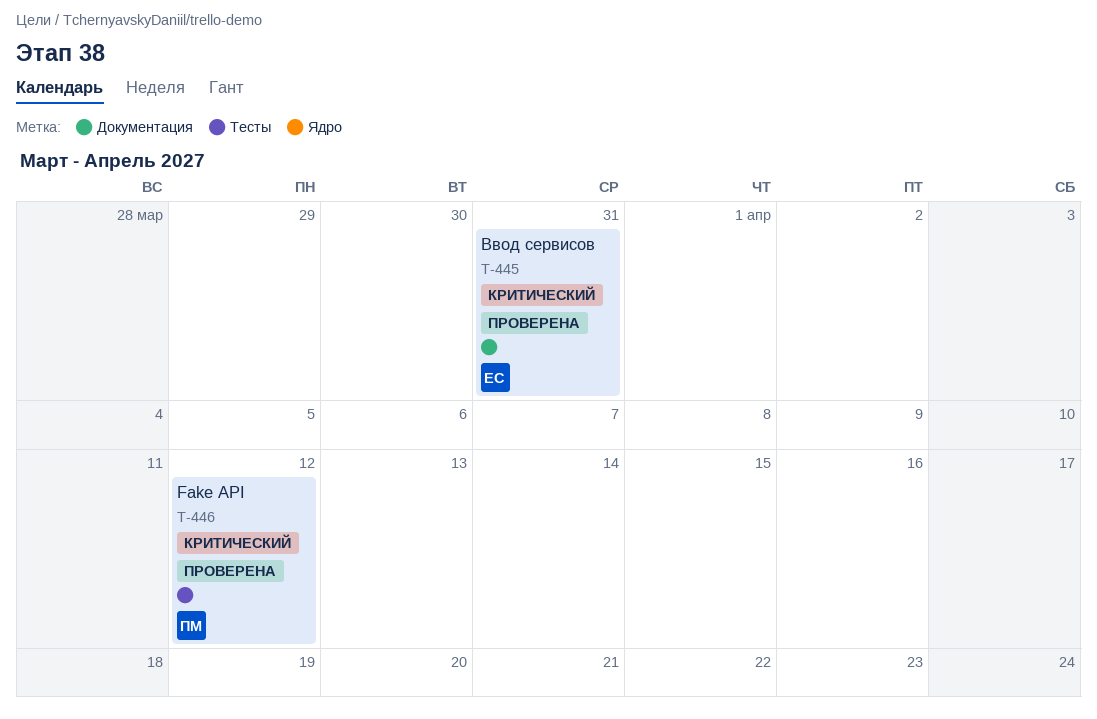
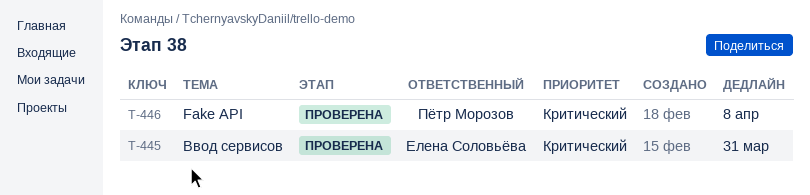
T-446, due: Apr 12 -> Apr 8

